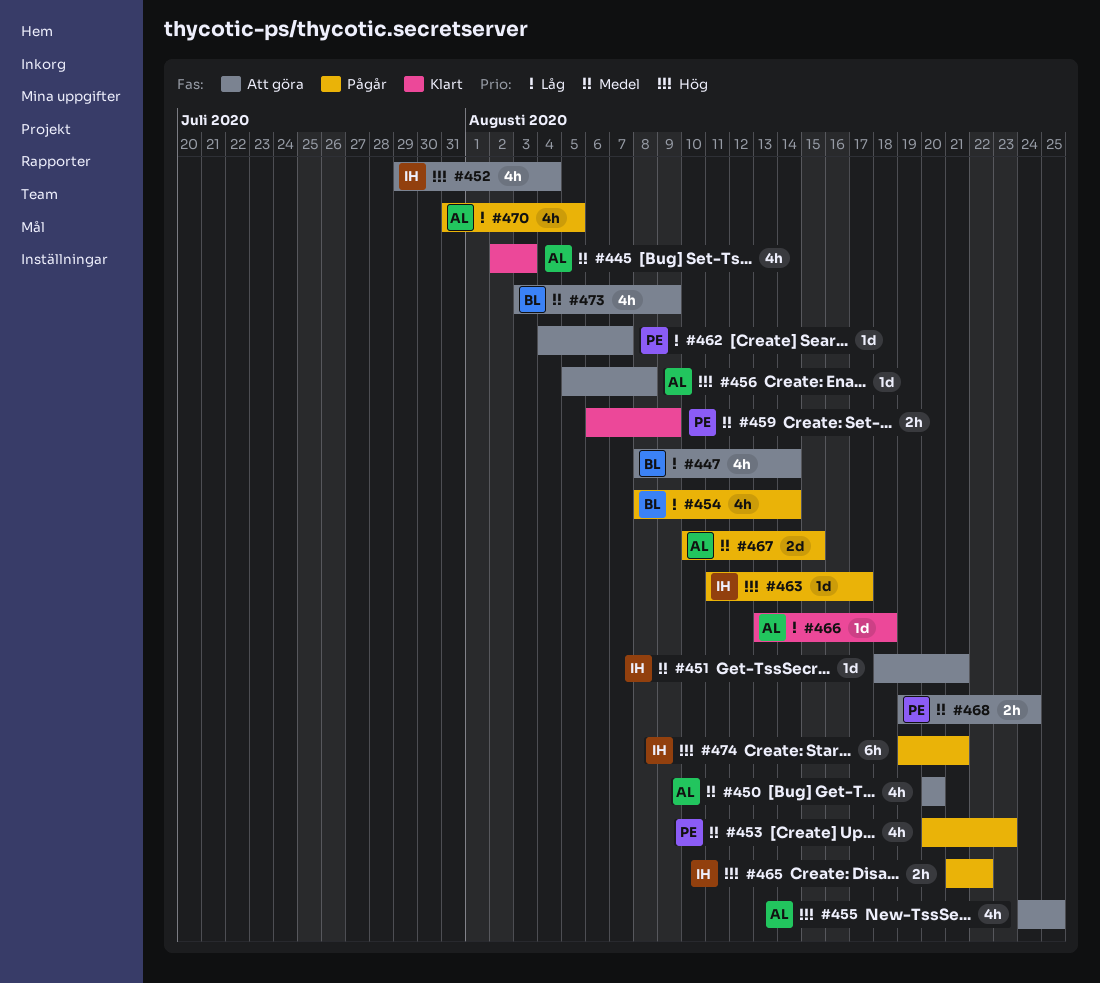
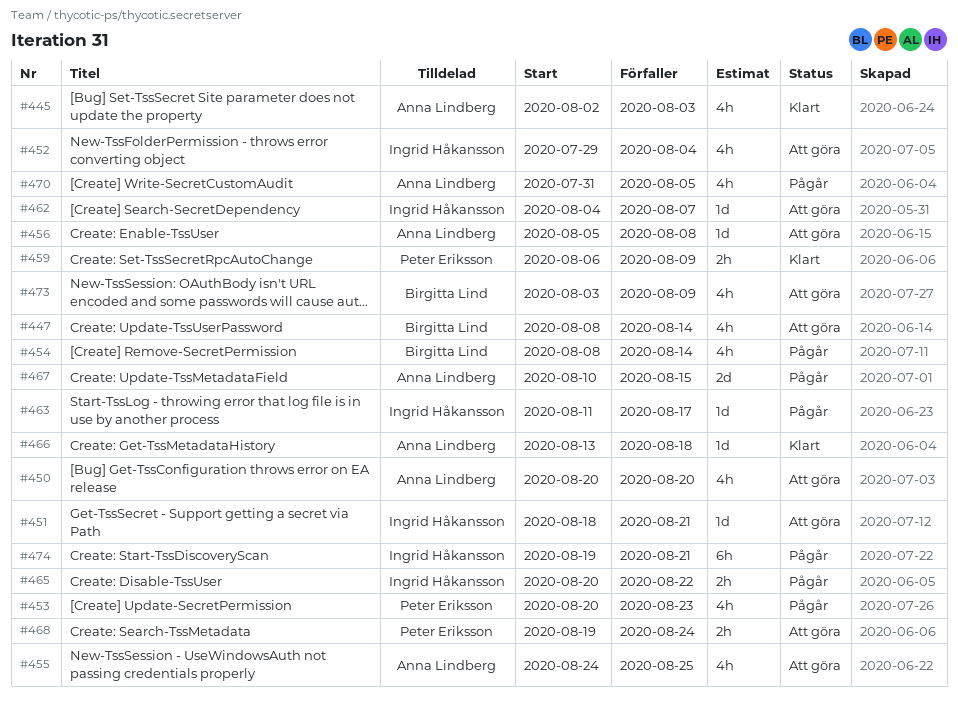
#462, owner: Peter Eriksson -> Ingrid Håkansson
#465, start: Aug 21 -> Aug 20

